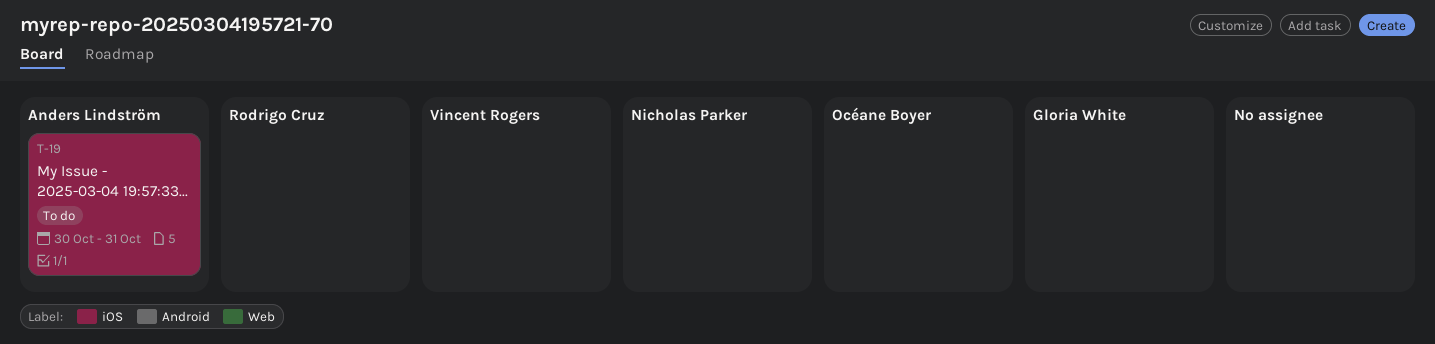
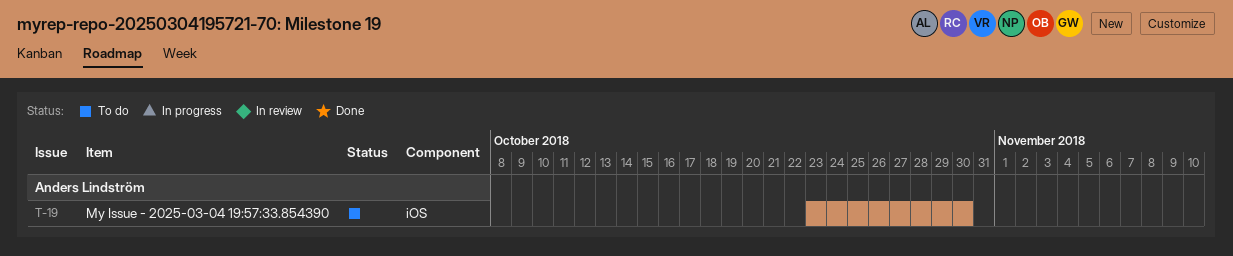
T-19, start: Oct 30 -> Oct 23
T-19, due: Oct 31 -> Oct 30

